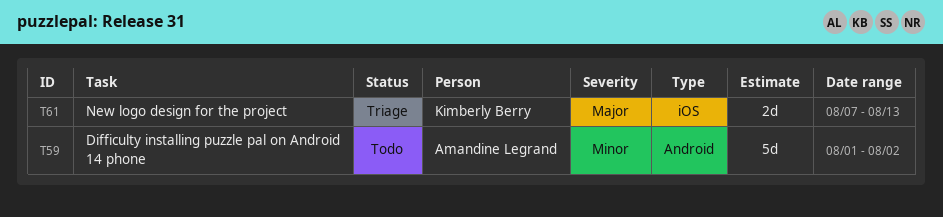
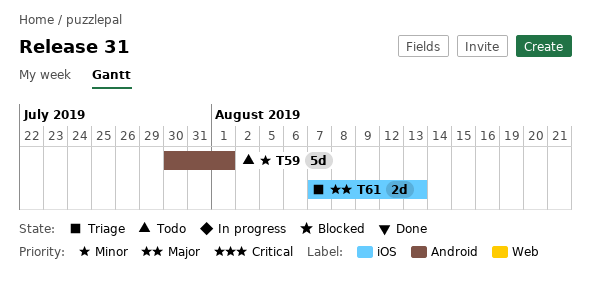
T59, start: Aug 1 -> Jul 30
T59, due: Aug 2 -> Aug 1

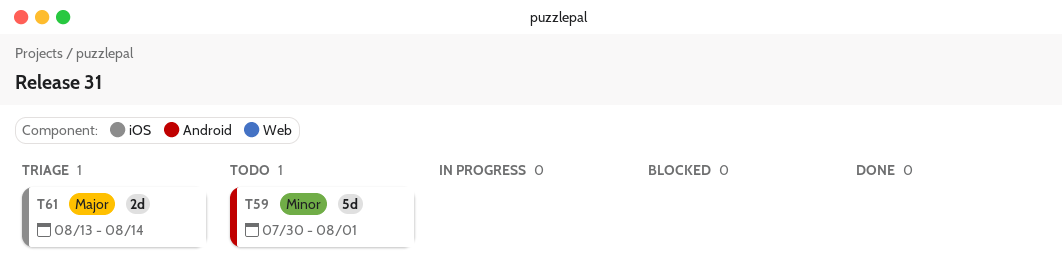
T61, start: Aug 7 -> Aug 13
T61, due: Aug 13 -> Aug 14

